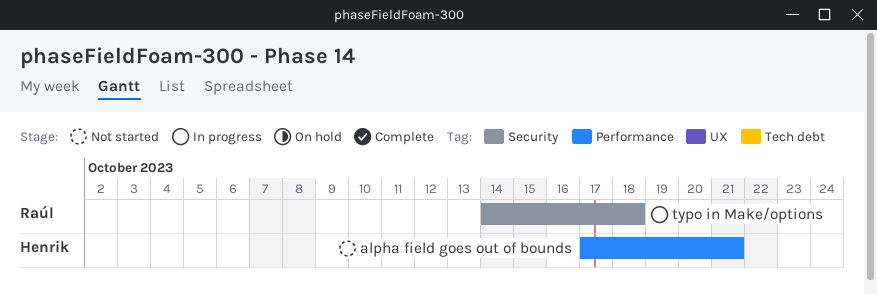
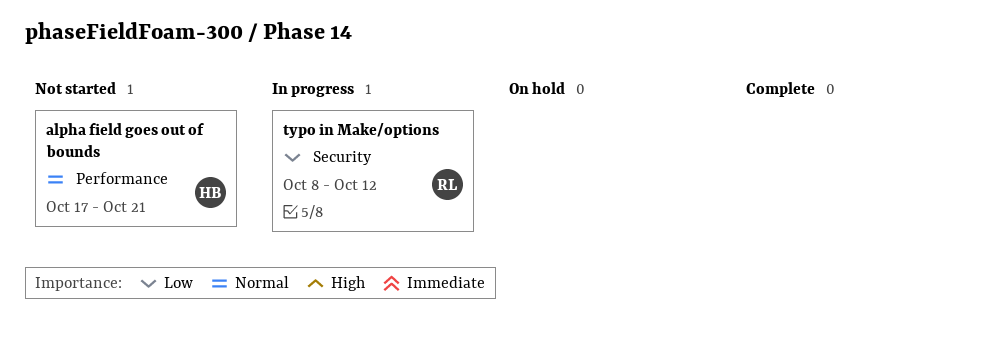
typo in Make/options, start: Oct 14 -> Oct 8
typo in Make/options, due: Oct 18 -> Oct 12

